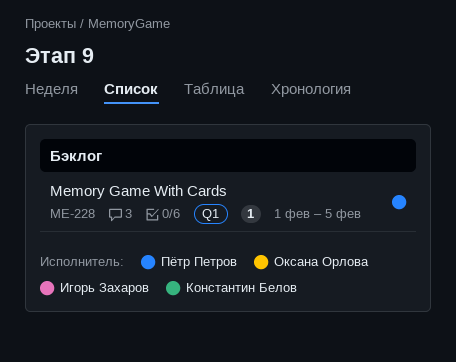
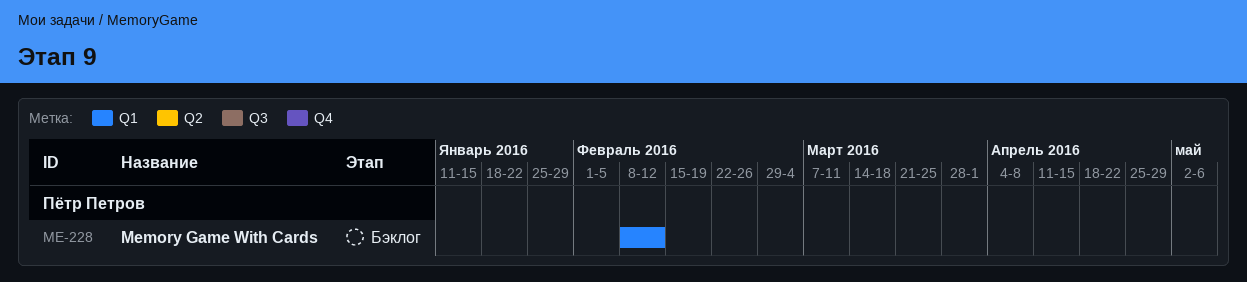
ME-228, start: Feb 1 -> Feb 8
ME-228, due: Feb 5 -> Feb 12

